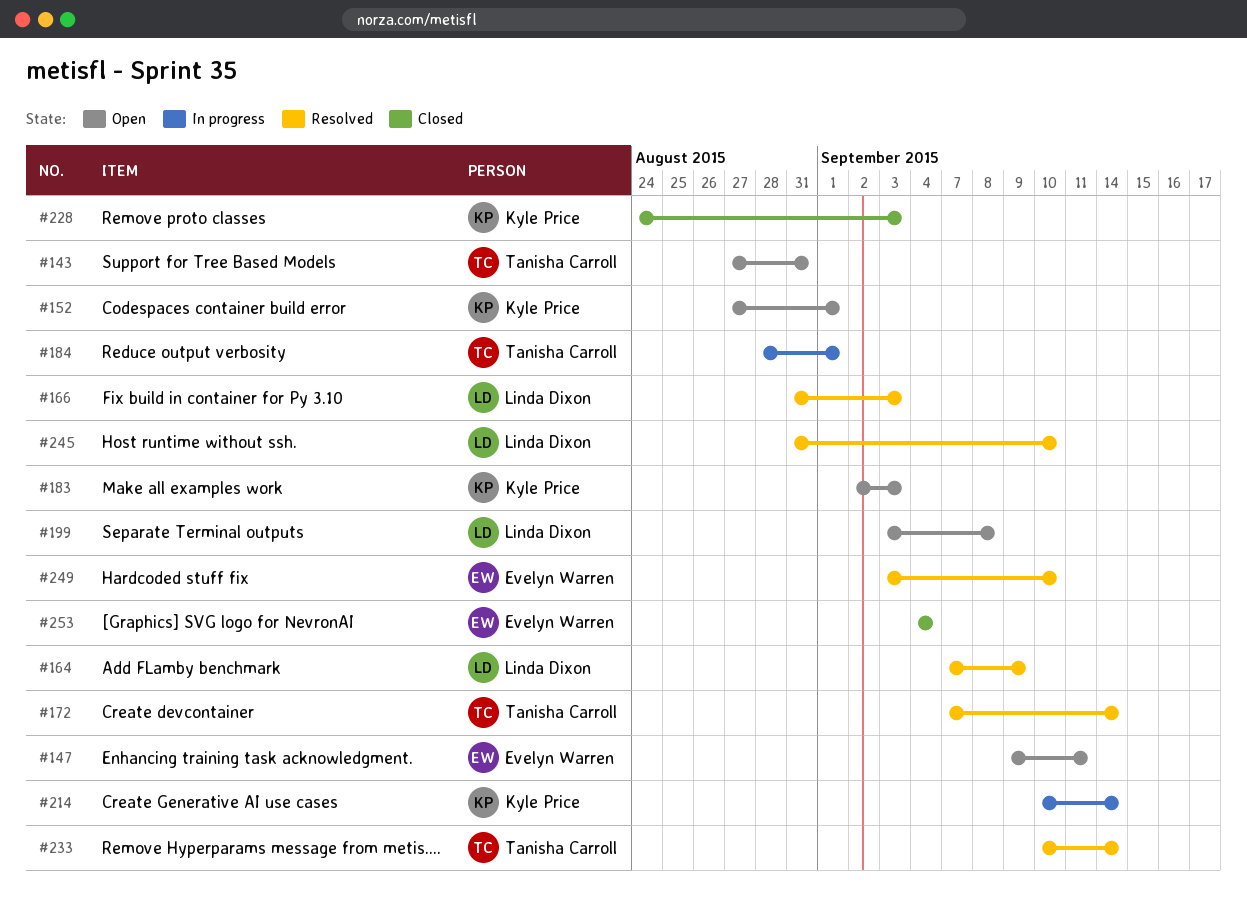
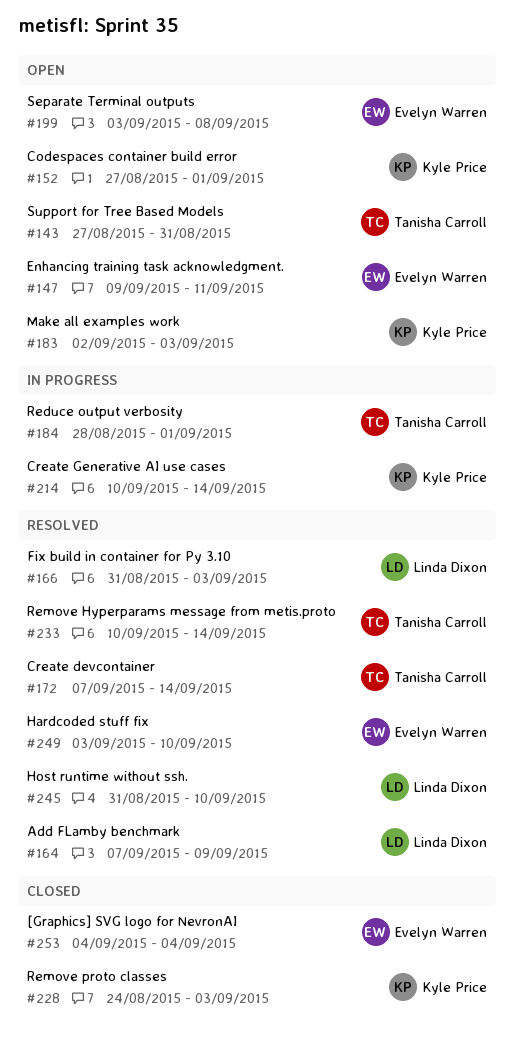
#199, owner: Linda Dixon -> Evelyn Warren

